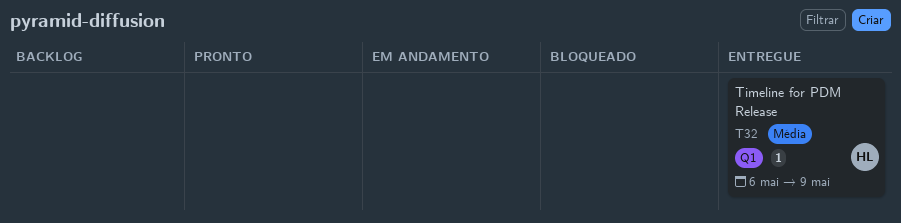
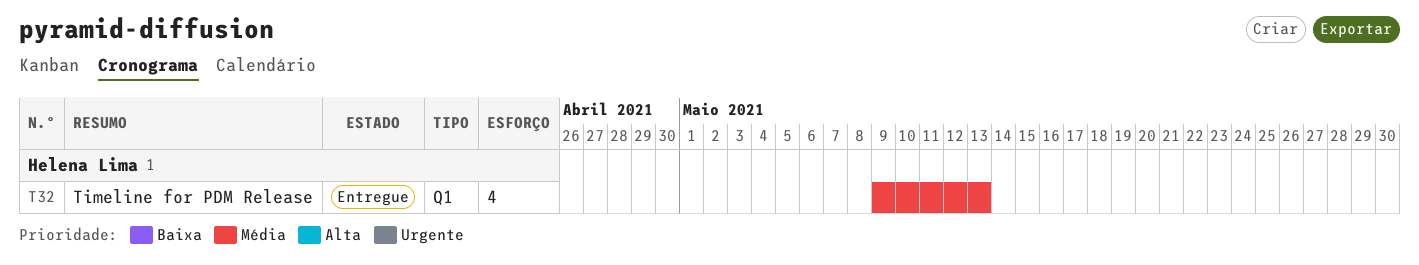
T32, estimate: 1 -> 4
T32, start: May 6 -> May 9
T32, due: May 9 -> May 13

